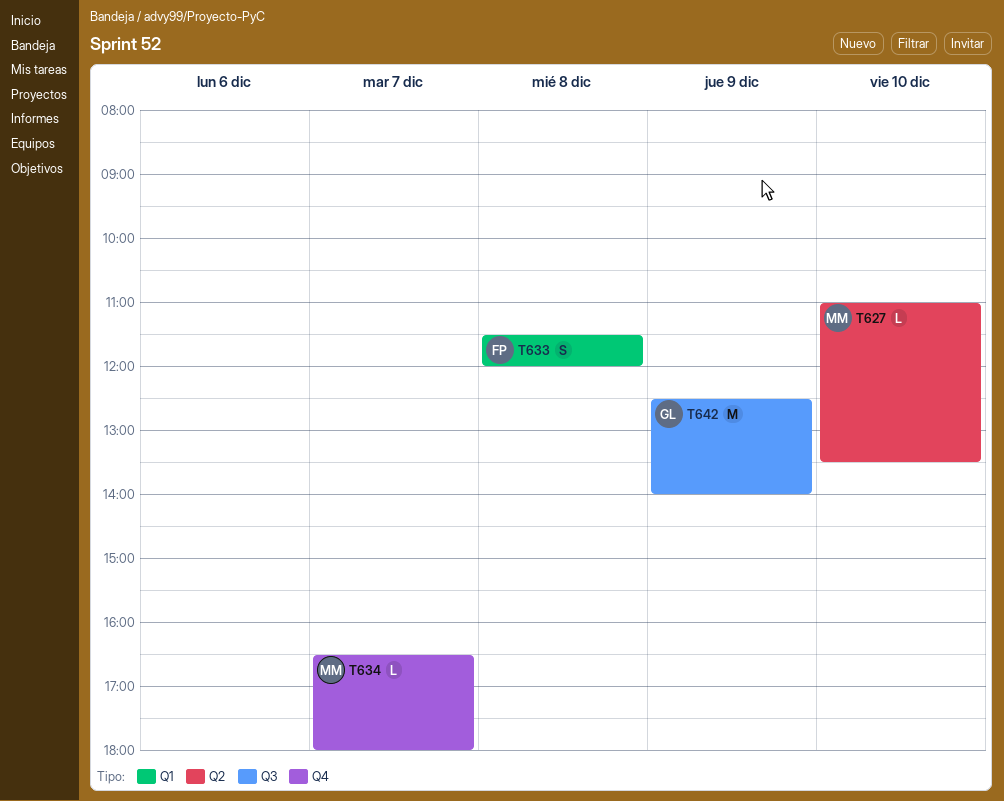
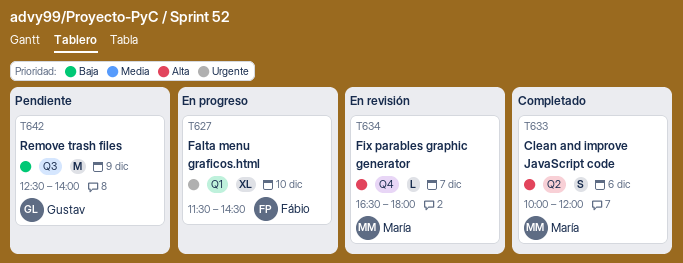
T627, owner: María -> Fábio
T627, label: Q2 -> Q1
T627, estimate: L -> XL
T627, begins: 11:00 -> 11:30
T627, ends: 13:30 -> 14:30
T633, owner: Fábio -> María
T633, label: Q1 -> Q2
T633, day: Dec 8 -> Dec 6
T633, begins: 11:30 -> 10:00

